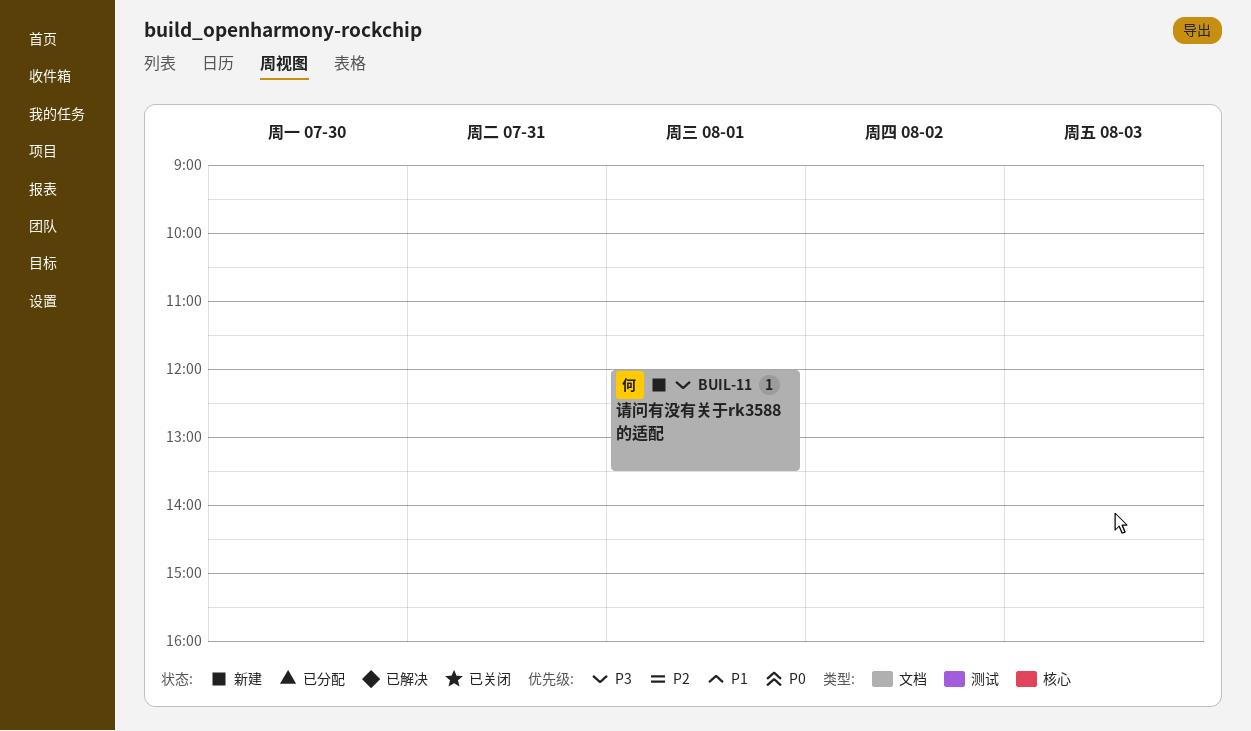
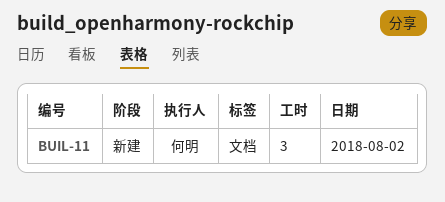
BUIL-11, estimate: 1 -> 3
BUIL-11, day: Aug 1 -> Aug 2

